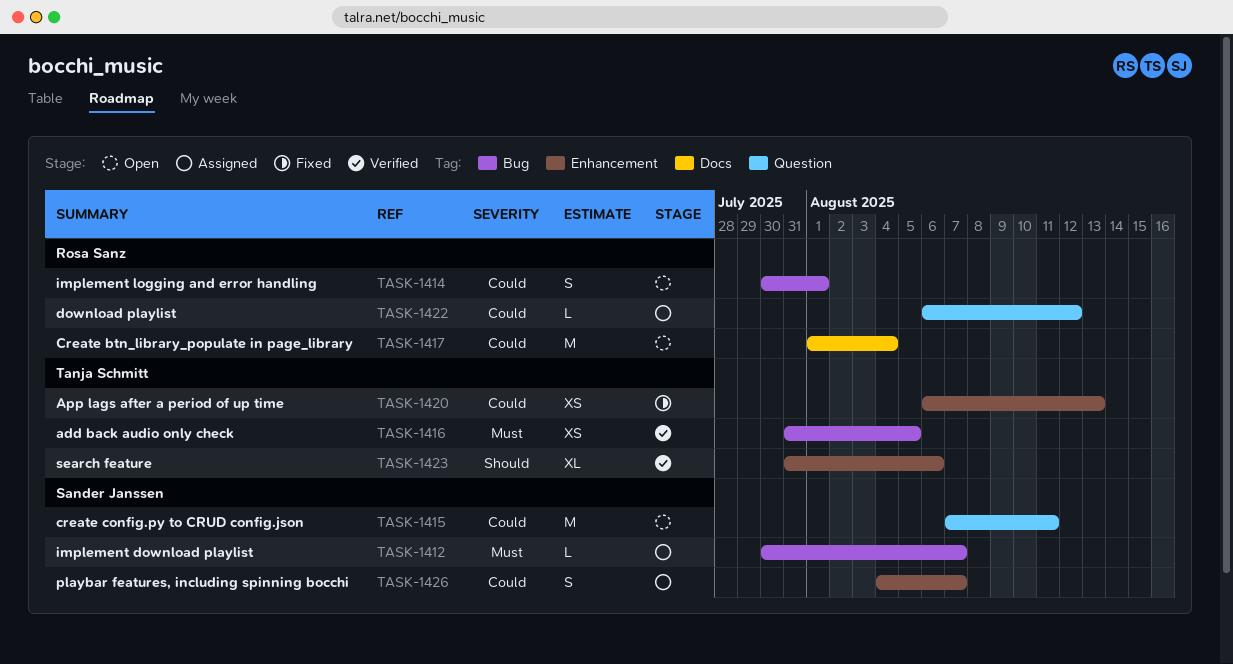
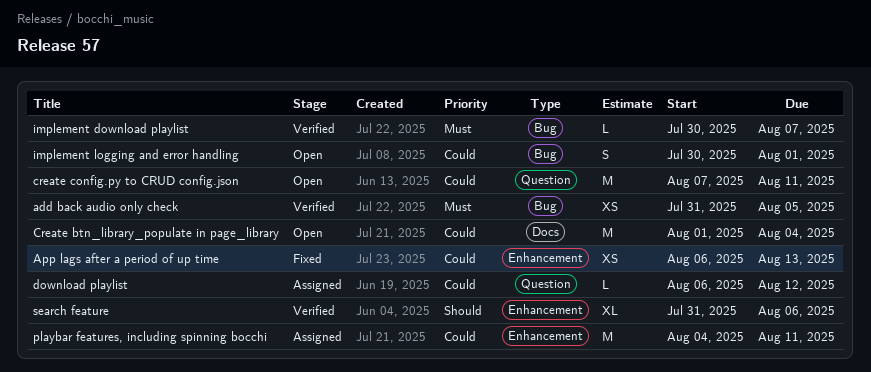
implement download playlist, status: Assigned -> Verified
playbar features, including spinning bocchi, estimate: S -> M
playbar features, including spinning bocchi, due: Aug 7 -> Aug 11

